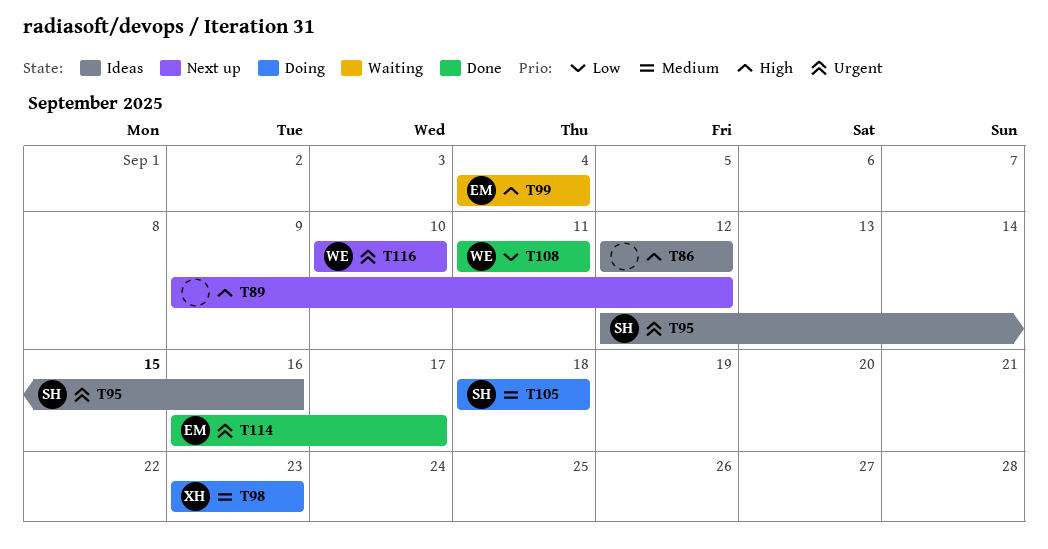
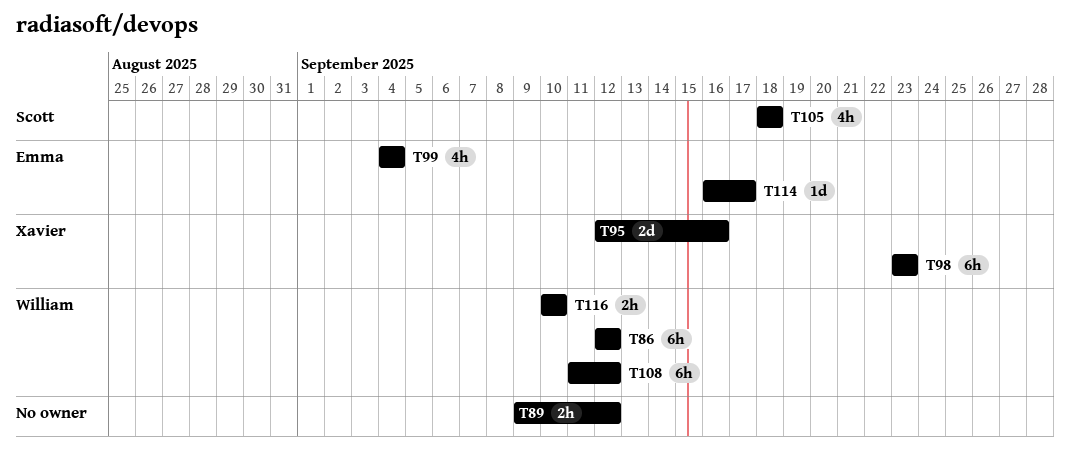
T86, owner: none -> William
T95, owner: Scott -> Xavier
T108, due: Sep 11 -> Sep 12

